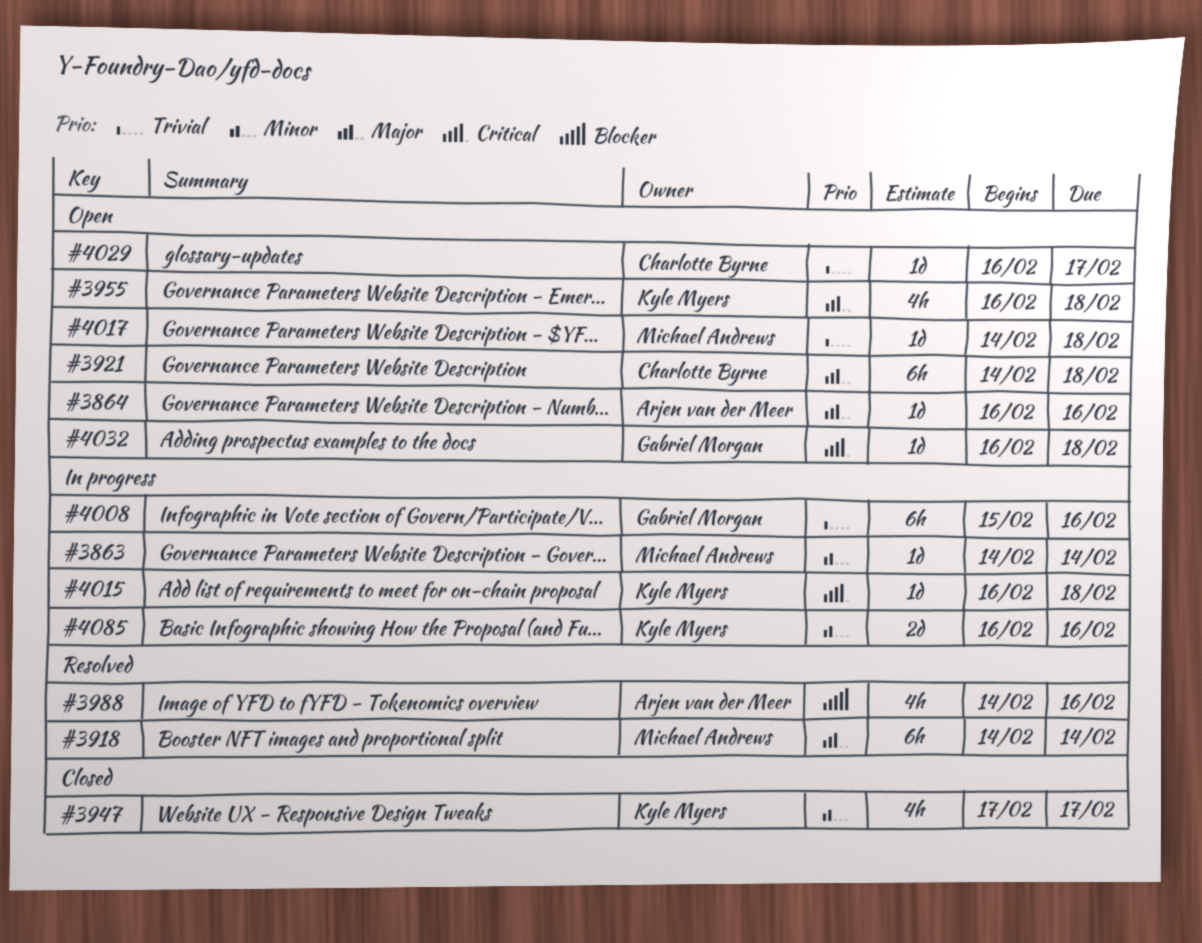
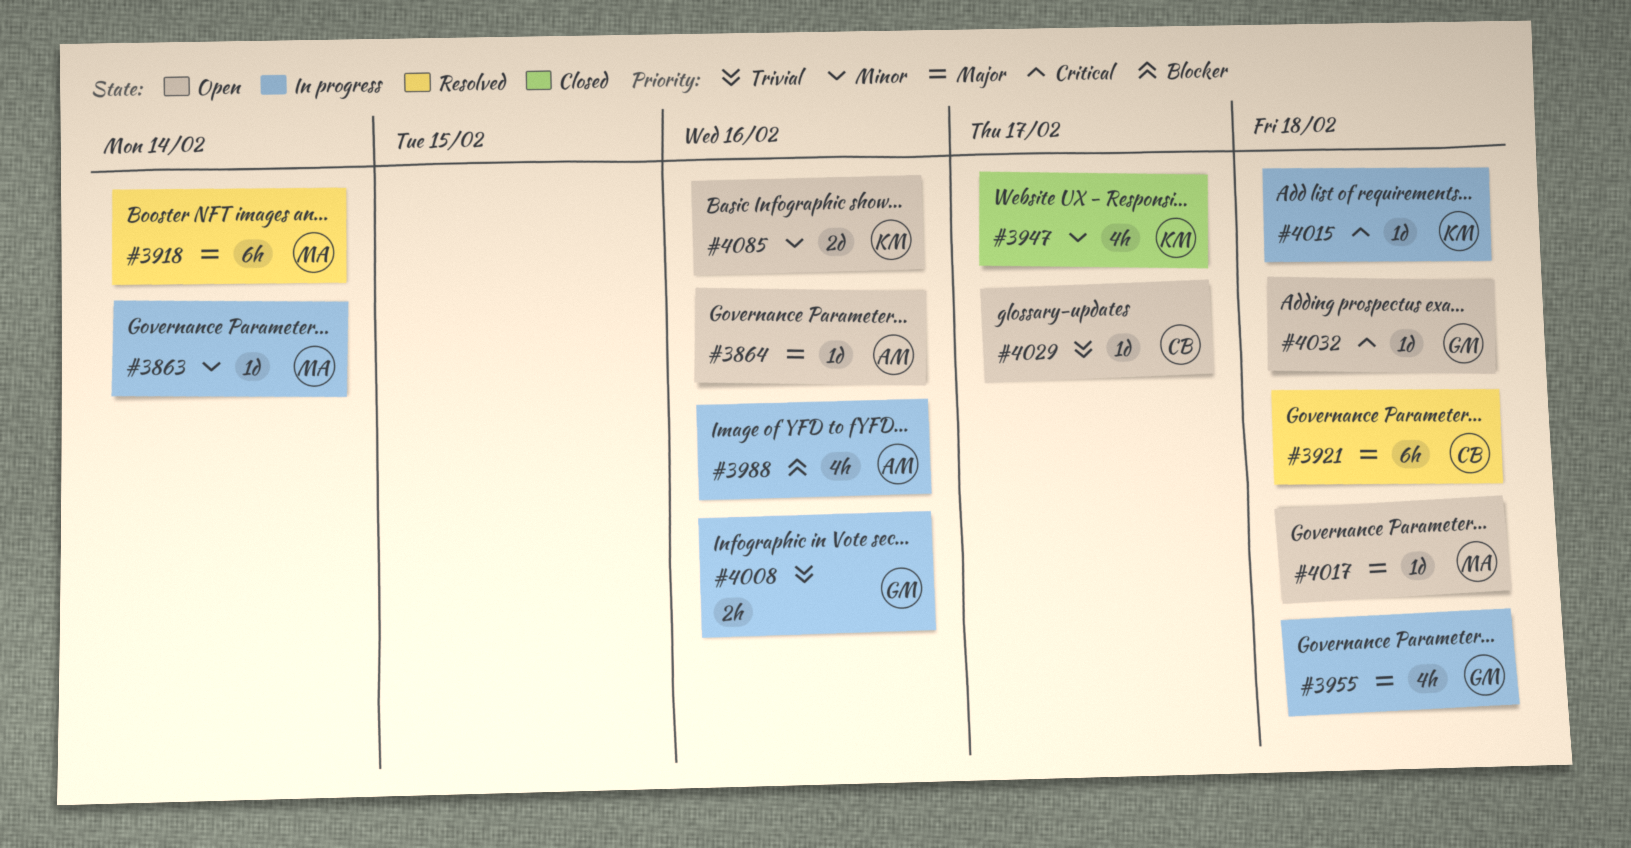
#3921, status: Open -> Resolved
#3955, status: Open -> In progress
#3955, owner: Kyle Myers -> Gabriel Morgan
#3988, status: Resolved -> In progress
#4008, estimate: 6h -> 2h
#4017, priority: Trivial -> Major
#4085, status: In progress -> Open

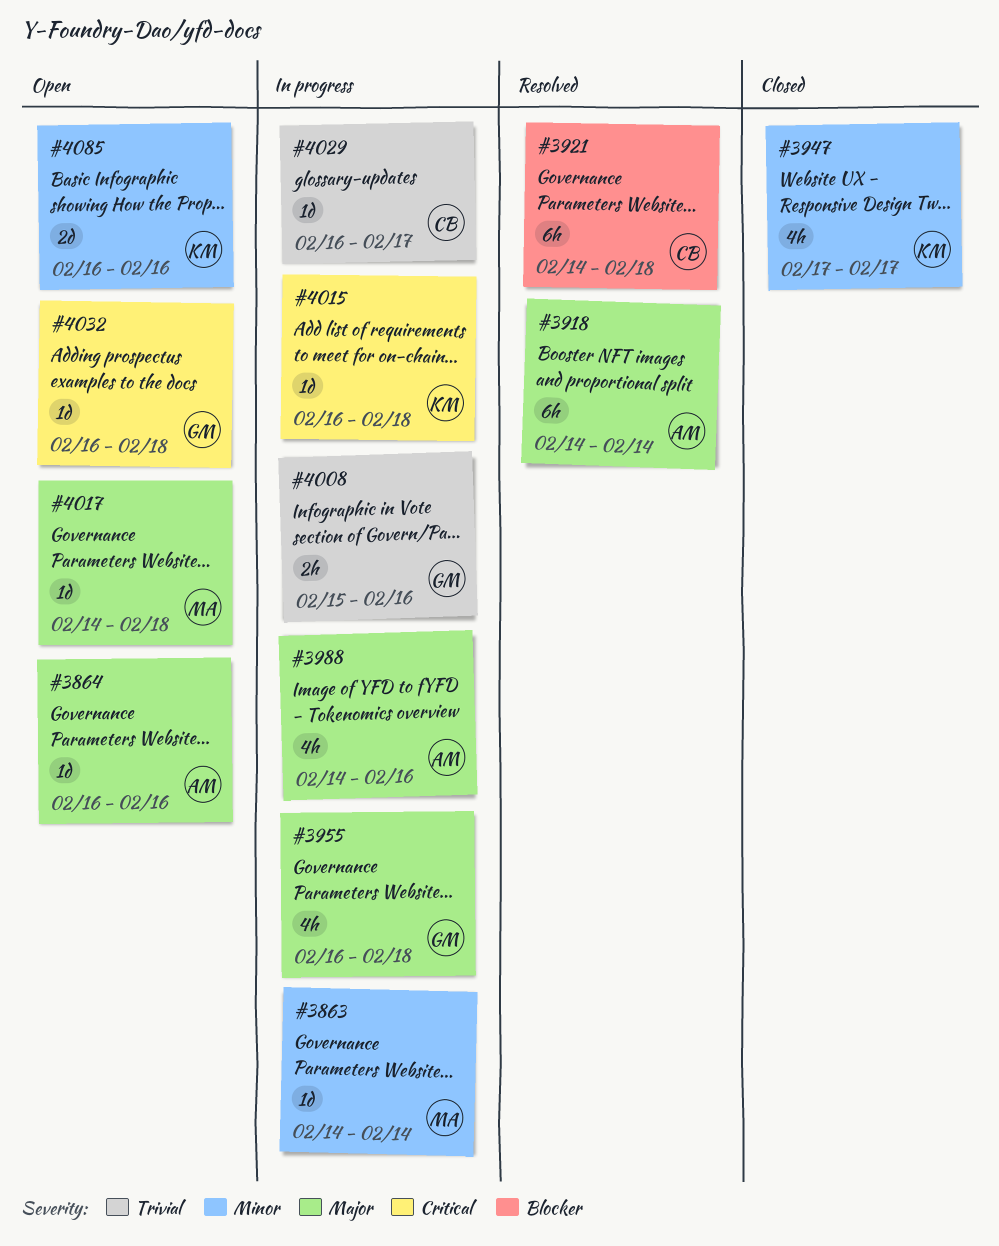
#3918, owner: MA -> AM
#3921, priority: Major -> Blocker
#3988, priority: Blocker -> Major
#4029, status: Open -> In progress

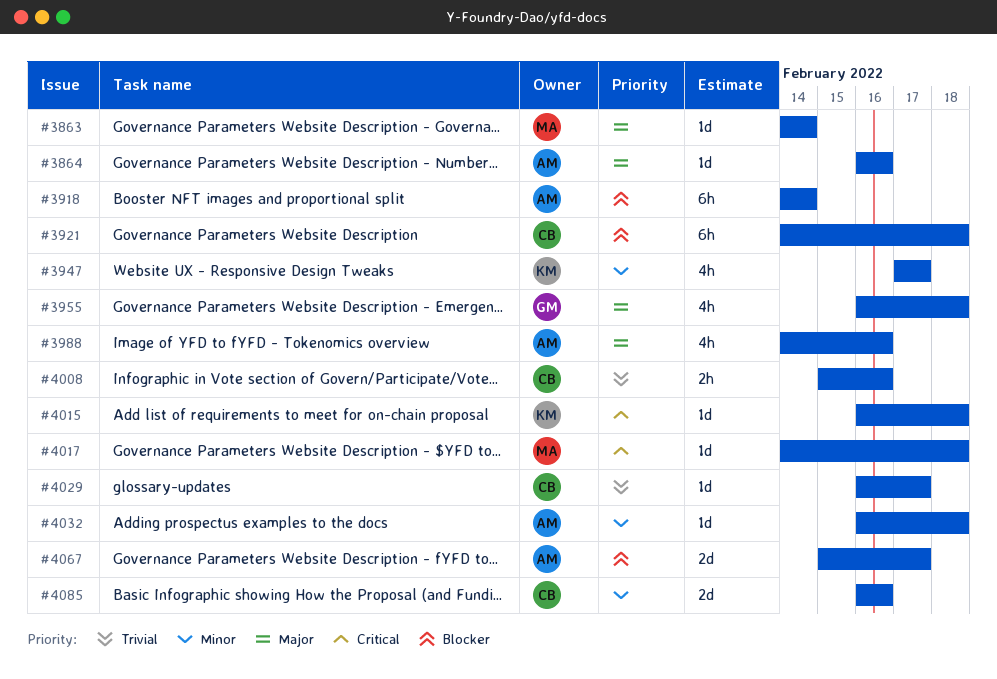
#3863, priority: Minor -> Major
#3918, priority: Major -> Blocker
#4008, owner: GM -> CB
#4017, priority: Major -> Critical
#4032, owner: GM -> AM
#4032, priority: Critical -> Minor
#4067: none -> present
#4085, owner: KM -> CB

